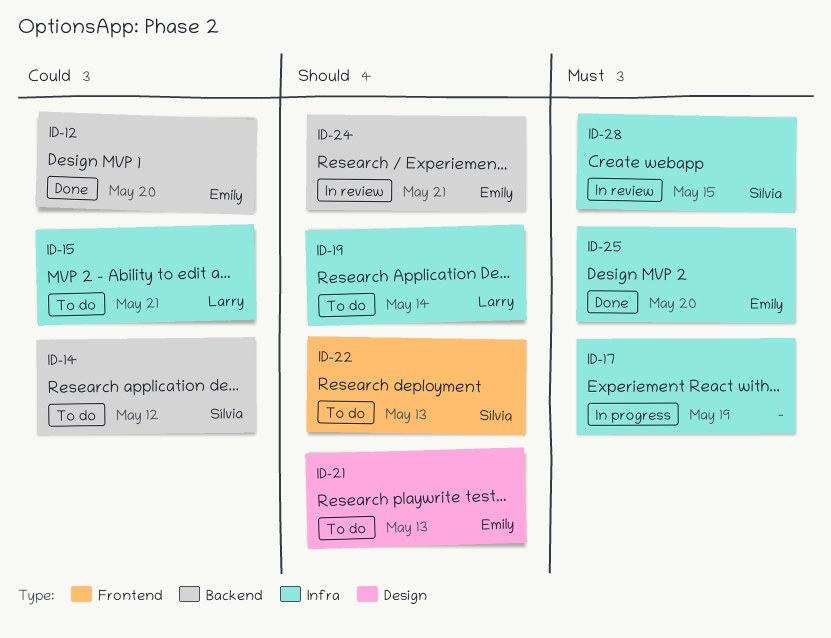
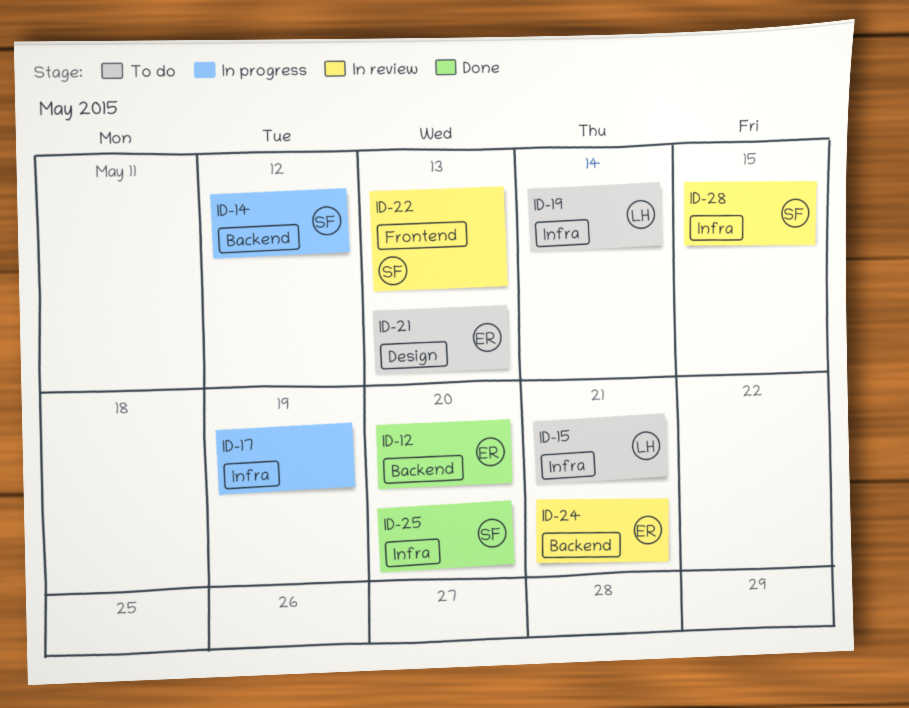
ID-14, status: To do -> In progress
ID-22, status: To do -> In review
ID-25, owner: Emily -> Sílvia

